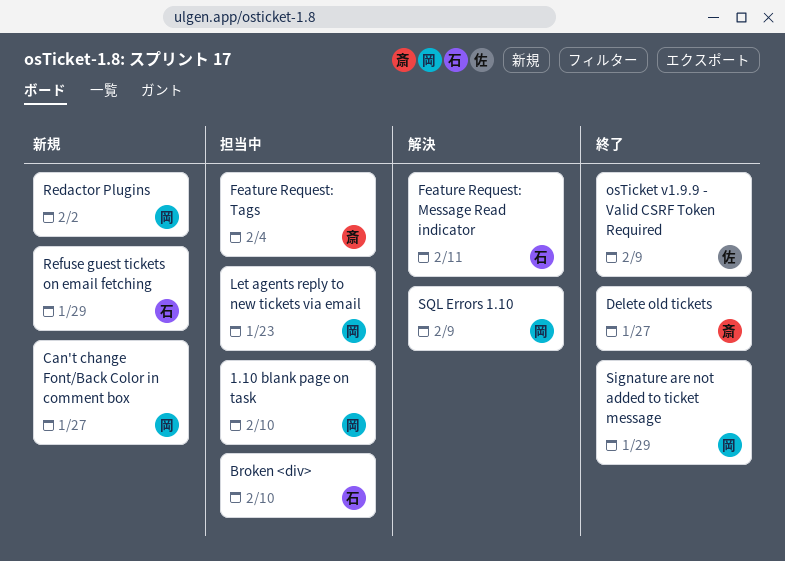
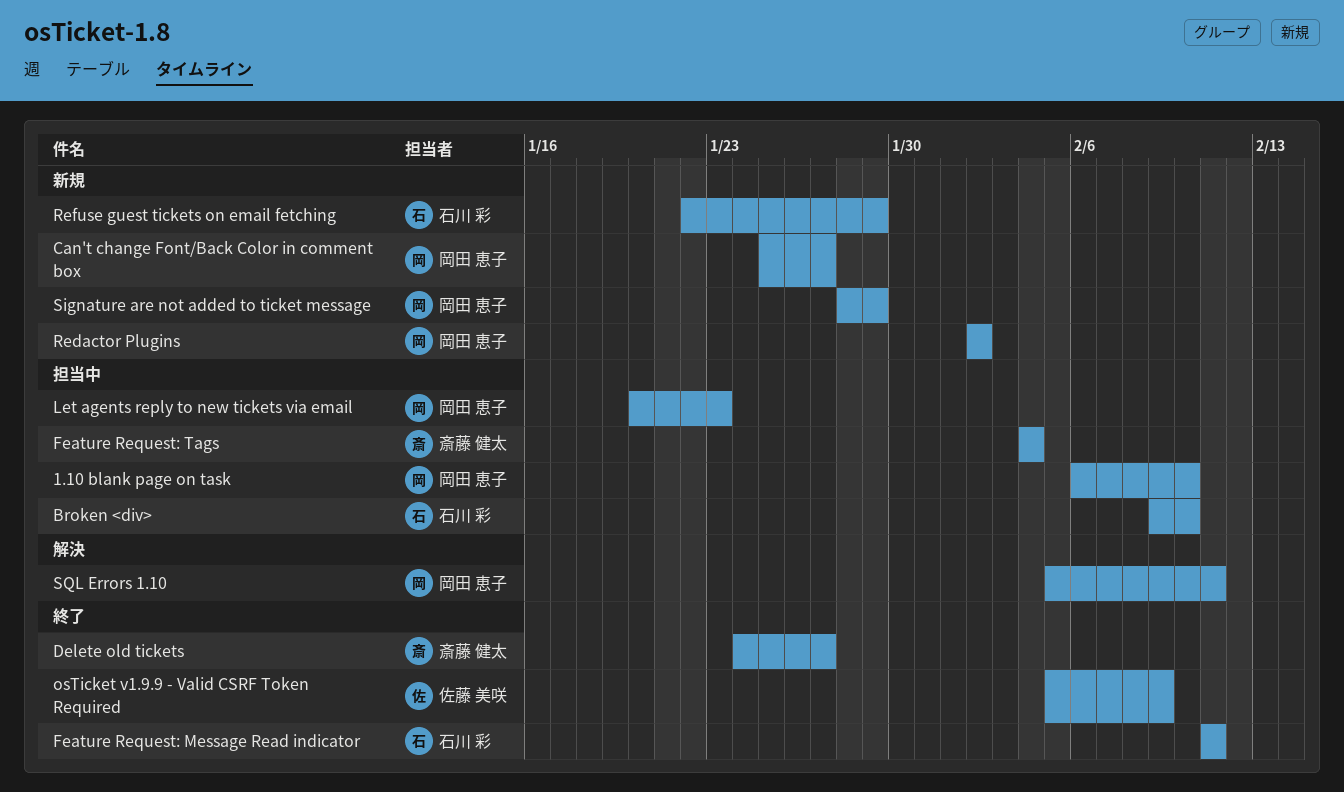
Feature Request: Message Read indicator, status: 解決 -> 終了
Signature are not added to ticket message, status: 終了 -> 新規
SQL Errors 1.10, due: Feb 9 -> Feb 11

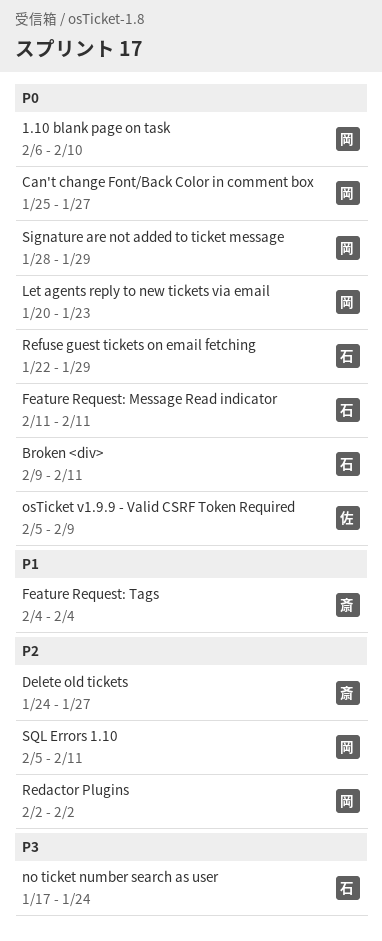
Broken <div>, due: Feb 10 -> Feb 11
no ticket number search as user: none -> present

